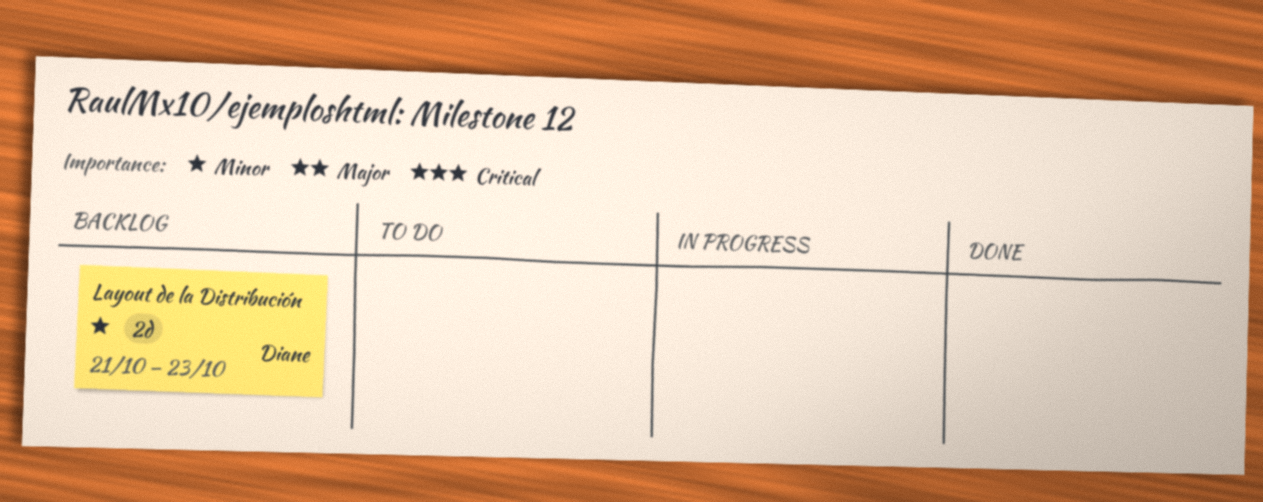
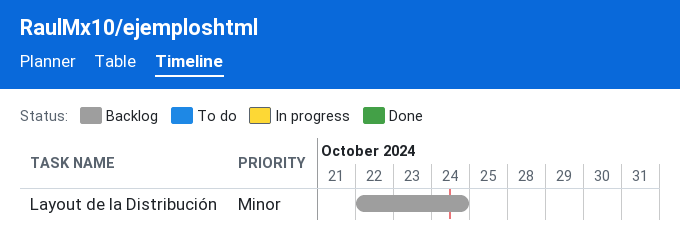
Layout de la Distribución, start: Oct 21 -> Oct 22
Layout de la Distribución, due: Oct 23 -> Oct 24

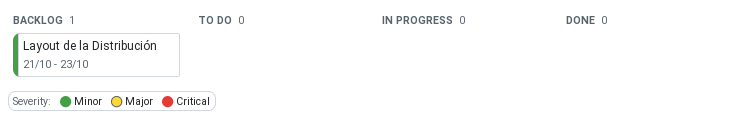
Layout de la Distribución, start: Oct 22 -> Oct 21
Layout de la Distribución, due: Oct 24 -> Oct 23

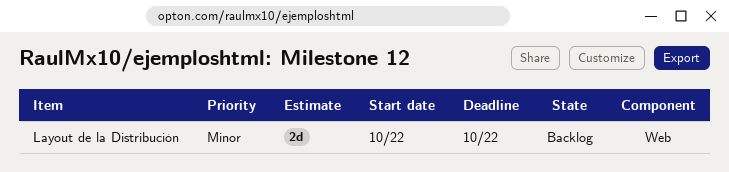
Layout de la Distribución, start: Oct 21 -> Oct 22
Layout de la Distribución, due: Oct 23 -> Oct 22

